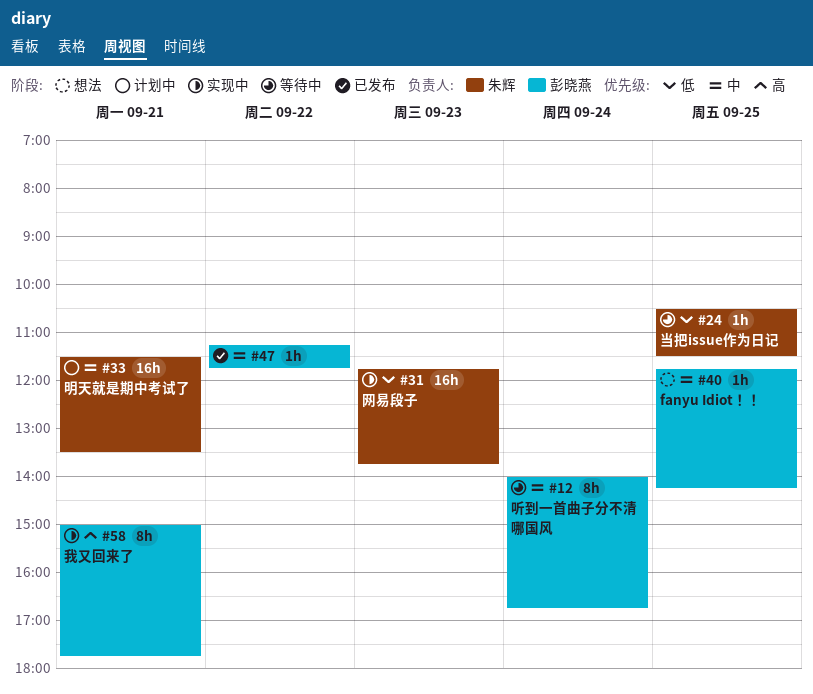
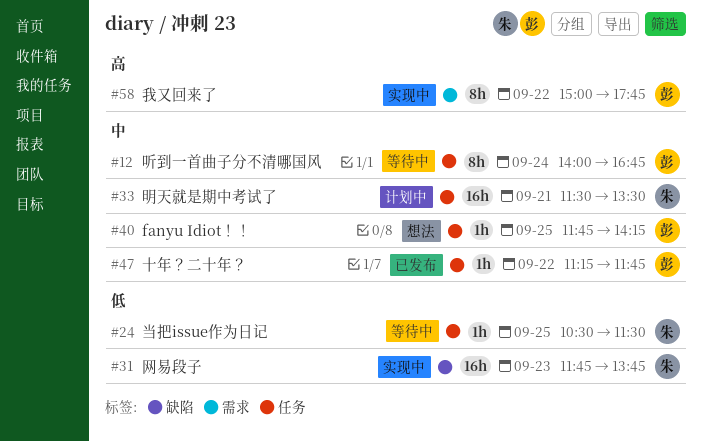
#58, day: Sep 21 -> Sep 22

